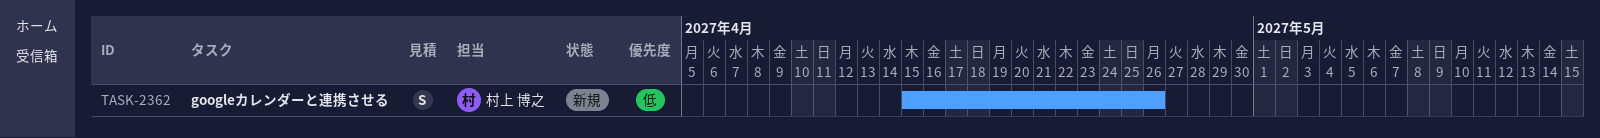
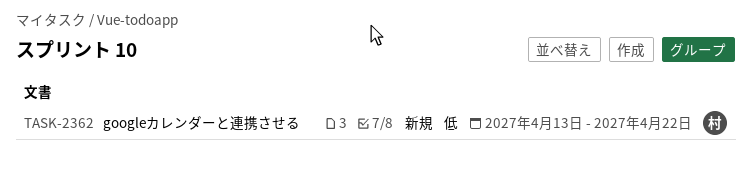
TASK-2362, start: Apr 15 -> Apr 13
TASK-2362, due: Apr 26 -> Apr 22

